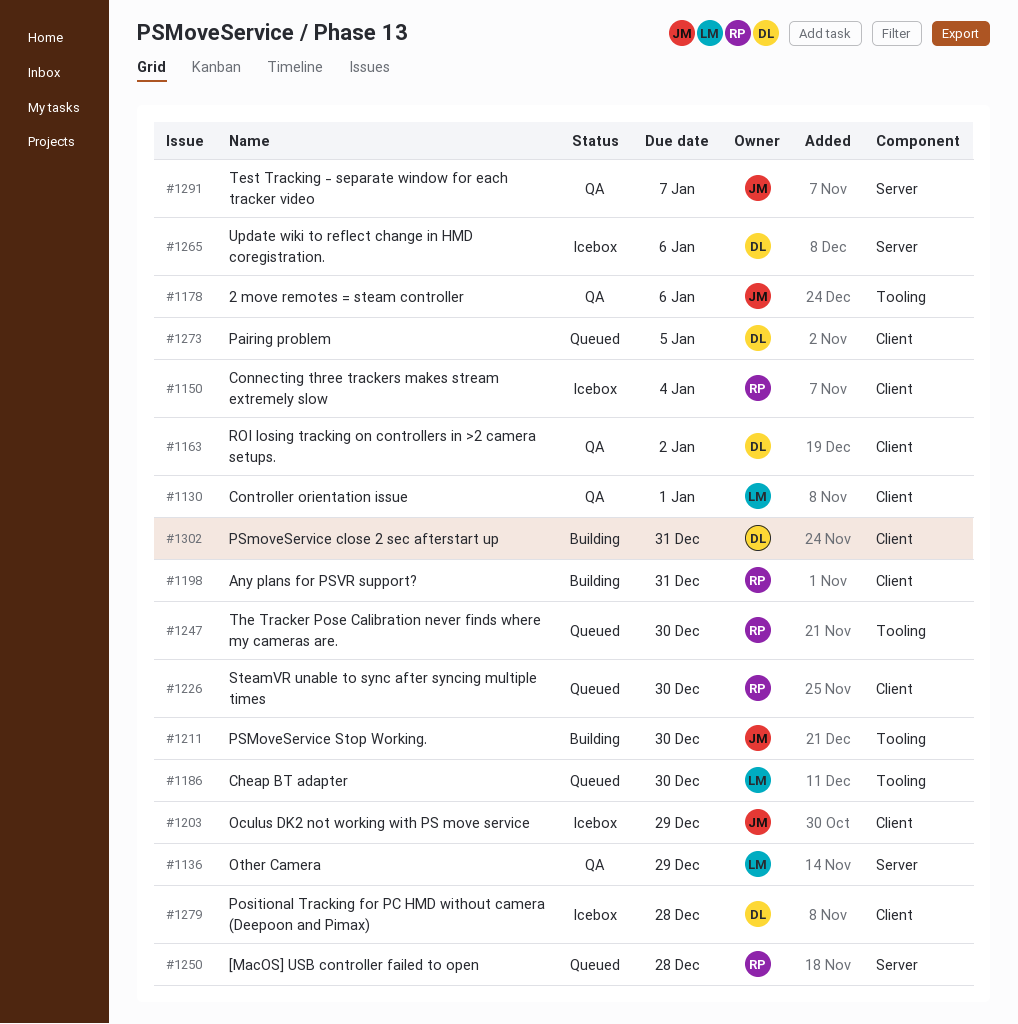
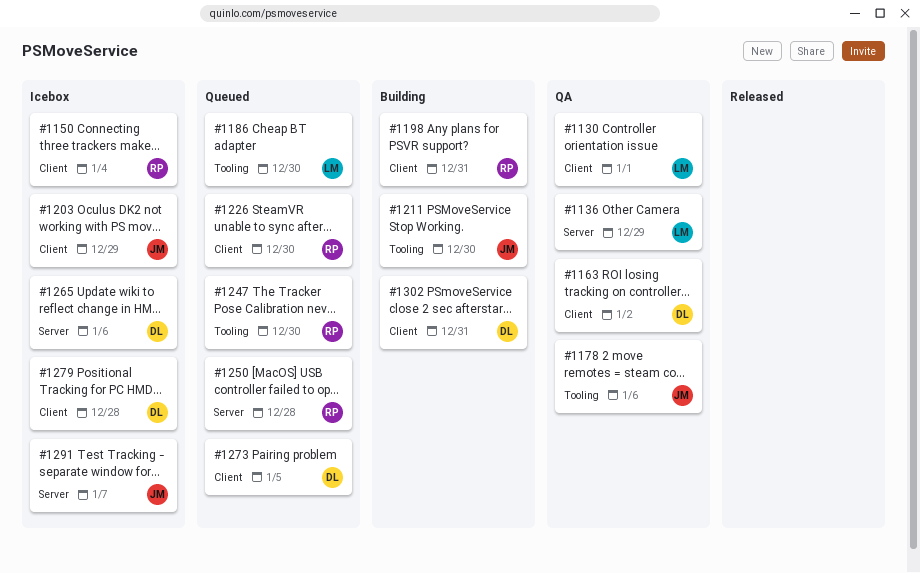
#1291, status: QA -> Icebox

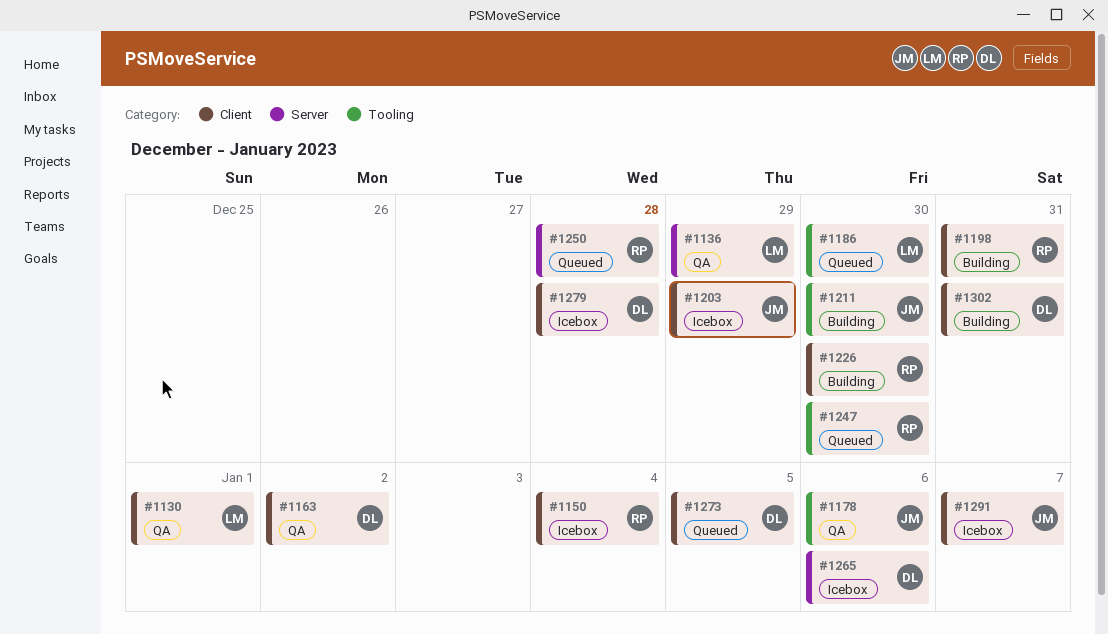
#1226, status: Queued -> Building
#1291, label: Server -> Client

